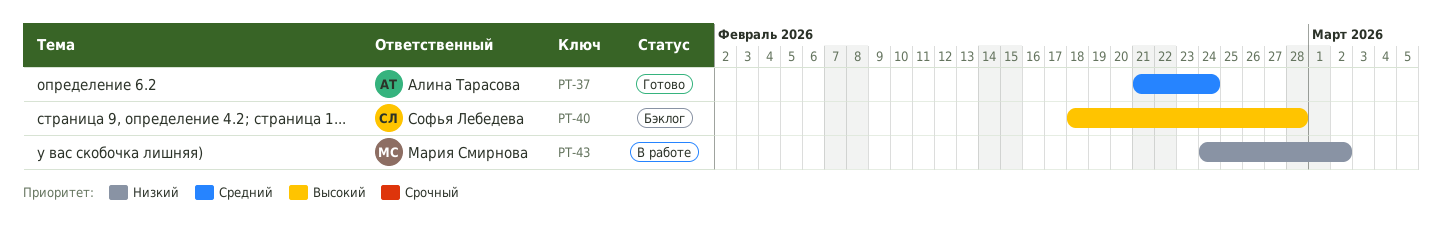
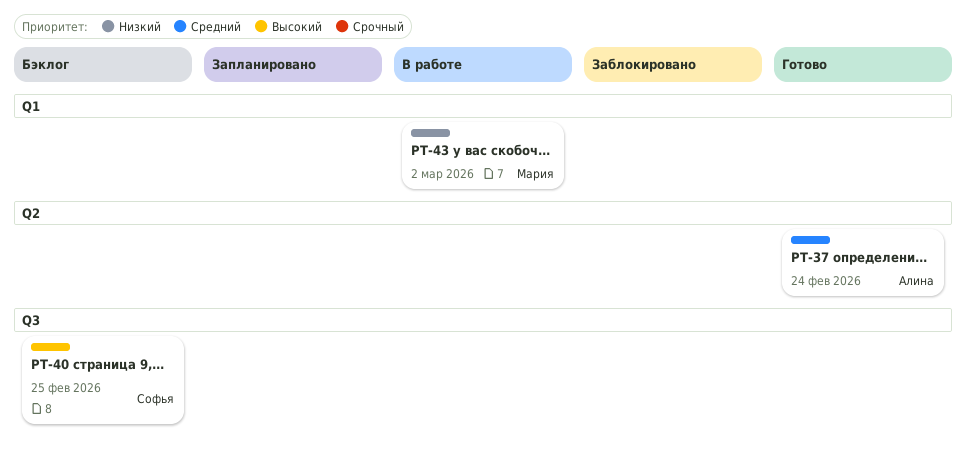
PT-40, due: Feb 28 -> Feb 25

